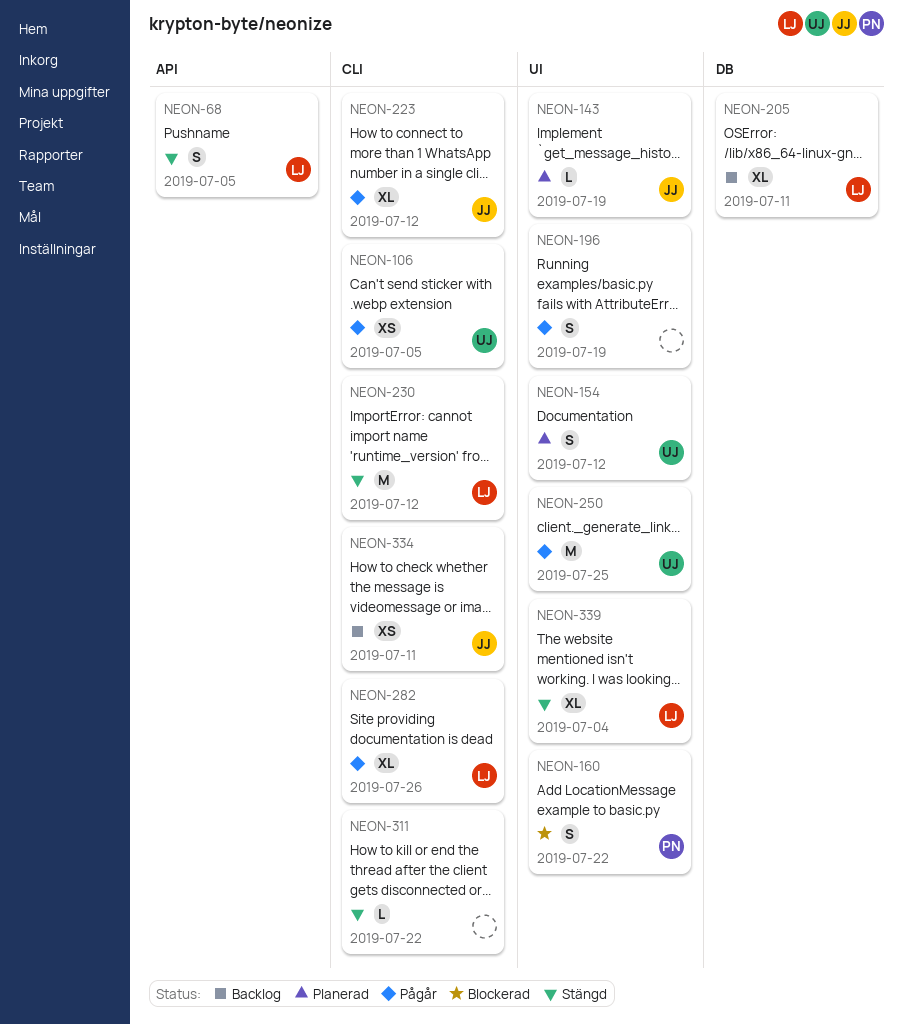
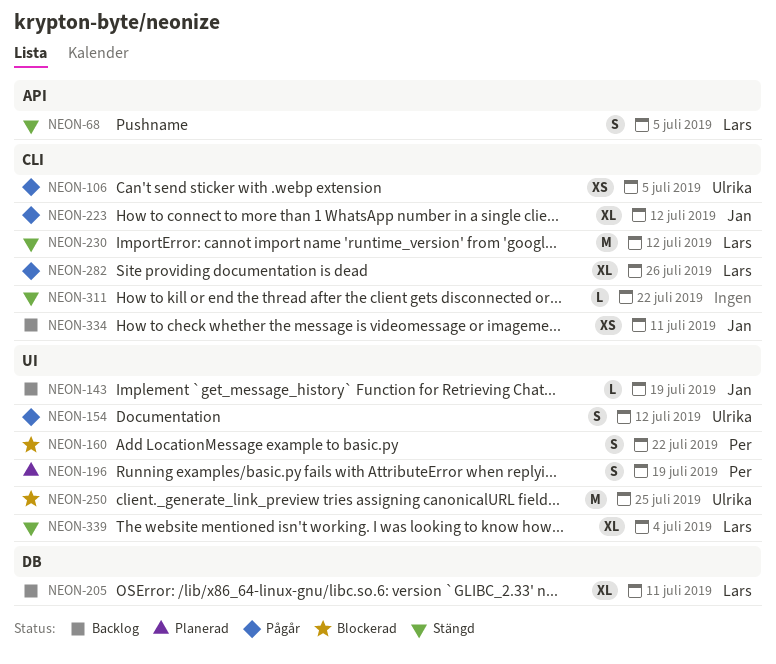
NEON-143, status: Planerad -> Backlog
NEON-154, status: Planerad -> Pågår
NEON-196, status: Pågår -> Planerad
NEON-196, owner: none -> Per
NEON-250, status: Pågår -> Blockerad

